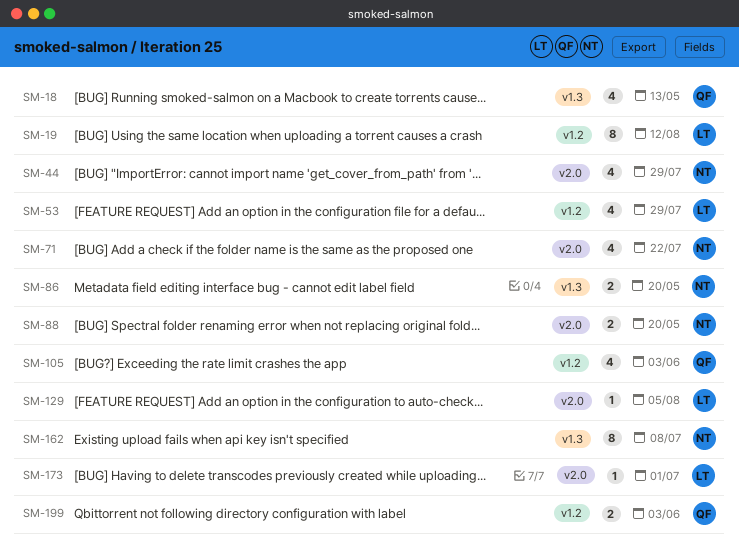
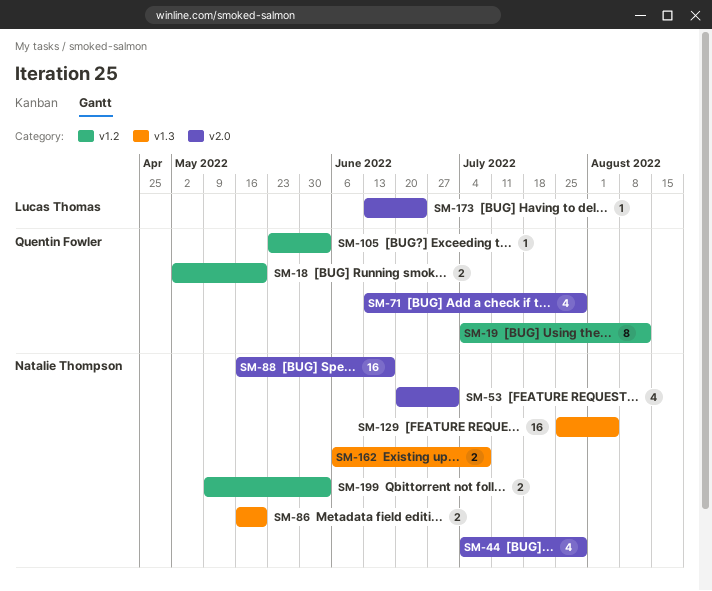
SM-18, label: v1.3 -> v1.2
SM-18, estimate: 4 -> 2
SM-18, due: May 13 -> May 20
SM-19, owner: Lucas Thomas -> Quentin Fowler
SM-53, owner: Lucas Thomas -> Natalie Thompson
SM-53, label: v1.2 -> v2.0
SM-53, due: Jul 29 -> Jul 1
SM-71, owner: Natalie Thompson -> Quentin Fowler
SM-71, due: Jul 22 -> Jul 29
SM-88, estimate: 2 -> 16
SM-88, due: May 20 -> Jun 17
SM-105, estimate: 4 -> 1
SM-129, owner: Lucas Thomas -> Natalie Thompson
SM-129, label: v2.0 -> v1.3
SM-129, estimate: 1 -> 16
SM-162, estimate: 8 -> 2
SM-173, due: Jul 1 -> Jun 24
SM-199, owner: Quentin Fowler -> Natalie Thompson

